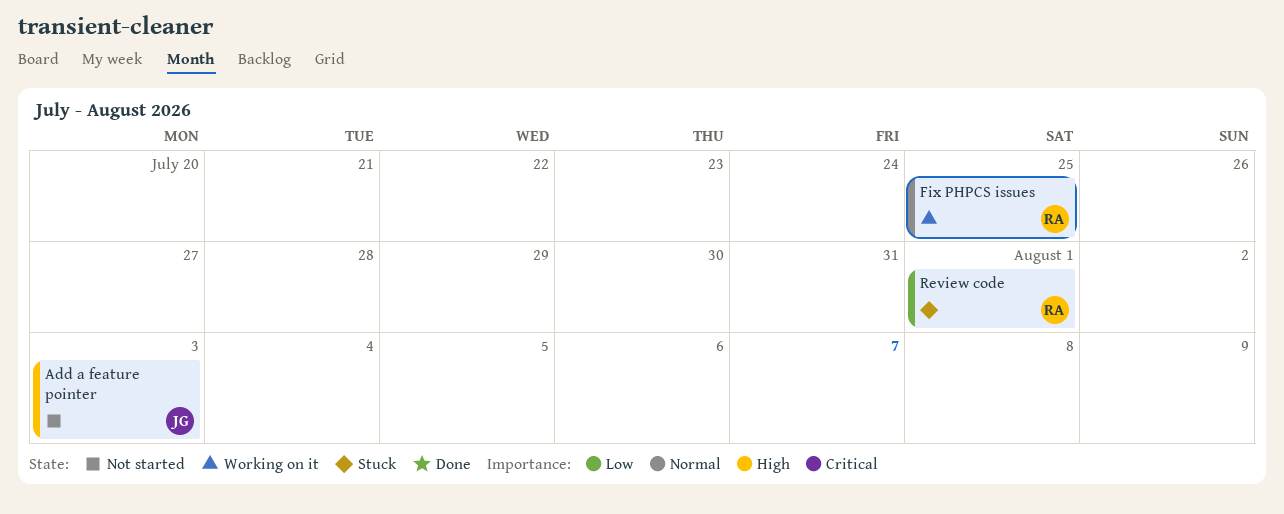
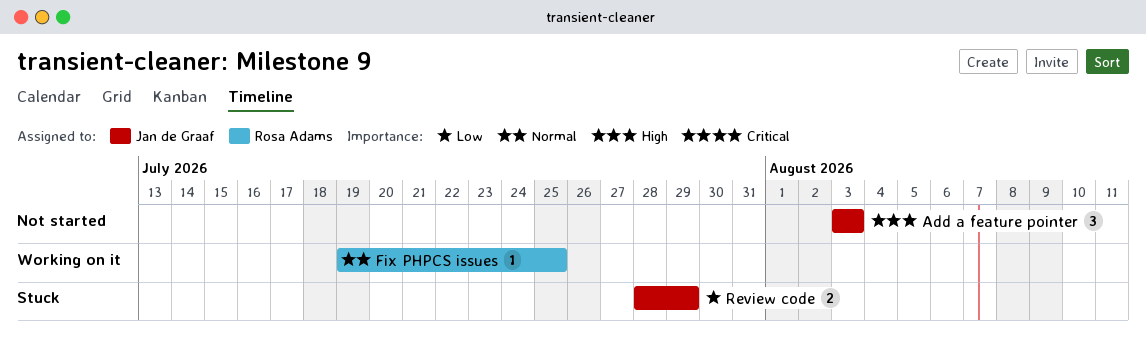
Review code, owner: Rosa Adams -> Jan de Graaf
Review code, due: Aug 1 -> Jul 29

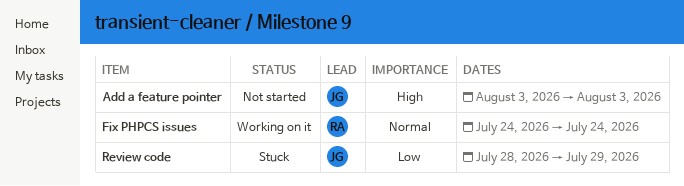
Fix PHPCS issues, start: Jul 19 -> Jul 24
Fix PHPCS issues, due: Jul 25 -> Jul 24

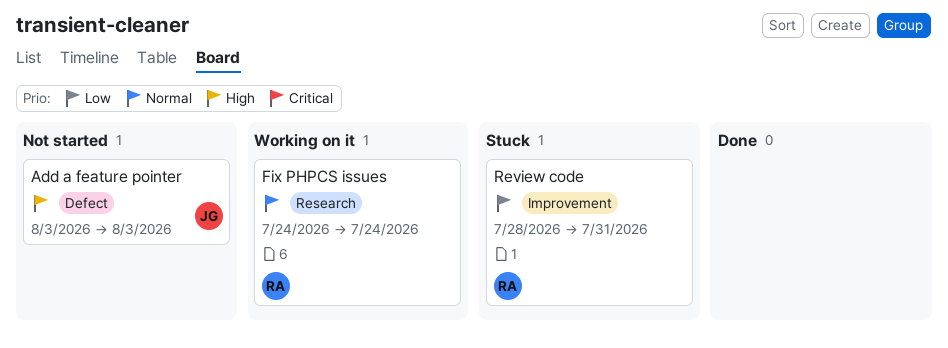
Review code, owner: JG -> RA
Review code, due: Jul 29 -> Jul 31

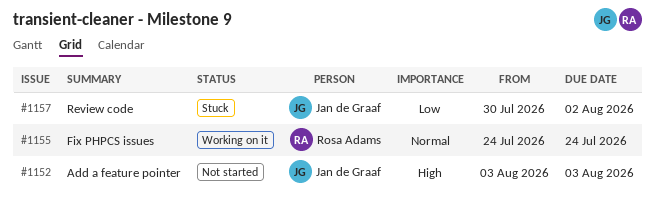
Review code, owner: Rosa Adams -> Jan de Graaf
Review code, start: Jul 28 -> Jul 30
Review code, due: Jul 31 -> Aug 2

